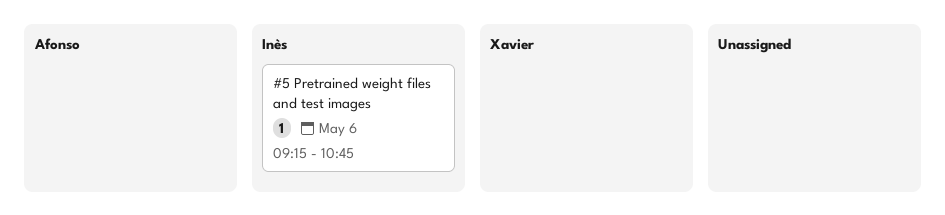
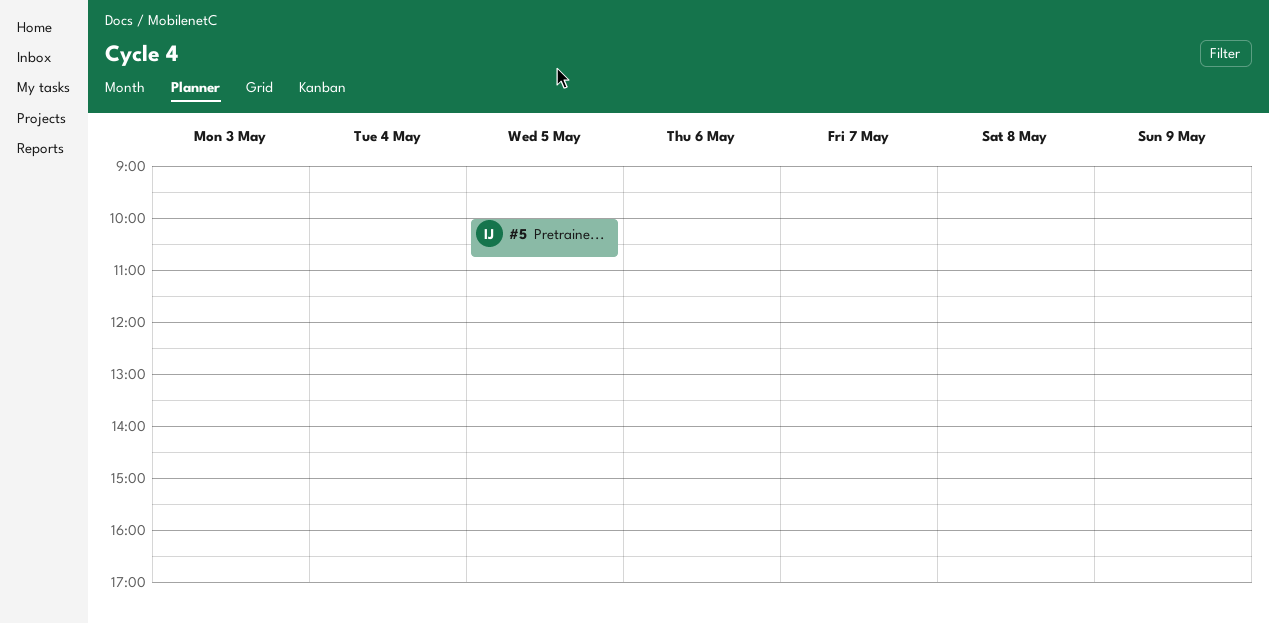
#5, day: May 6 -> May 5
#5, begins: 09:15 -> 10:00

